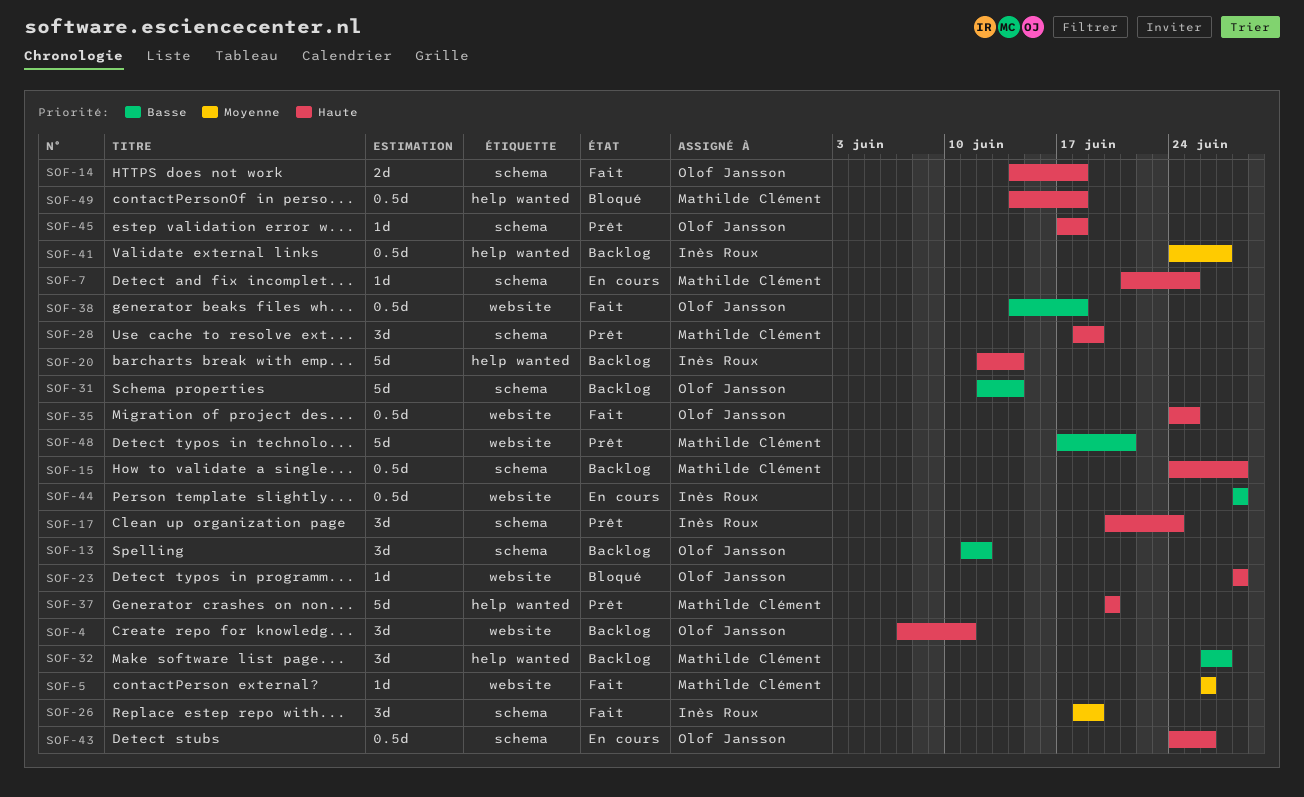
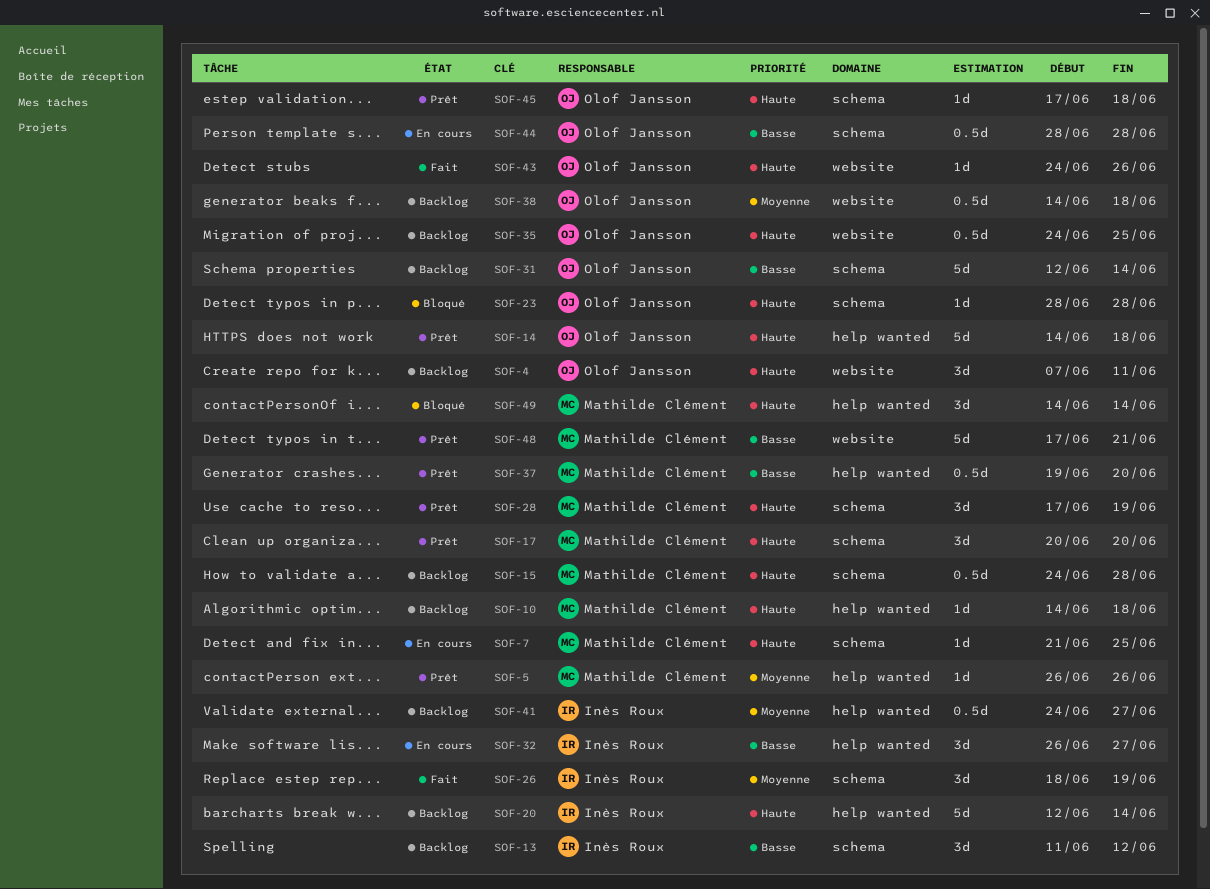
SOF-5, status: Fait -> Prêt
SOF-5, label: website -> help wanted
SOF-10: none -> present
SOF-13, owner: Olof Jansson -> Inès Roux
SOF-14, status: Fait -> Prêt
SOF-14, label: schema -> help wanted
SOF-14, estimate: 2d -> 5d
SOF-17, owner: Inès Roux -> Mathilde Clément
SOF-17, due: Jun 24 -> Jun 20
SOF-23, label: website -> schema
SOF-28, start: Jun 18 -> Jun 17
SOF-32, status: Backlog -> En cours
SOF-32, owner: Mathilde Clément -> Inès Roux
SOF-35, status: Fait -> Backlog
SOF-37, priority: Haute -> Basse
SOF-37, estimate: 5d -> 0.5d
SOF-37, start: Jun 20 -> Jun 19
SOF-38, status: Fait -> Backlog
SOF-38, priority: Basse -> Moyenne
SOF-43, status: En cours -> Fait
SOF-43, label: schema -> website
SOF-43, estimate: 0.5d -> 1d
SOF-44, owner: Inès Roux -> Olof Jansson
SOF-44, label: website -> schema
SOF-49, estimate: 0.5d -> 3d
SOF-49, due: Jun 18 -> Jun 14

